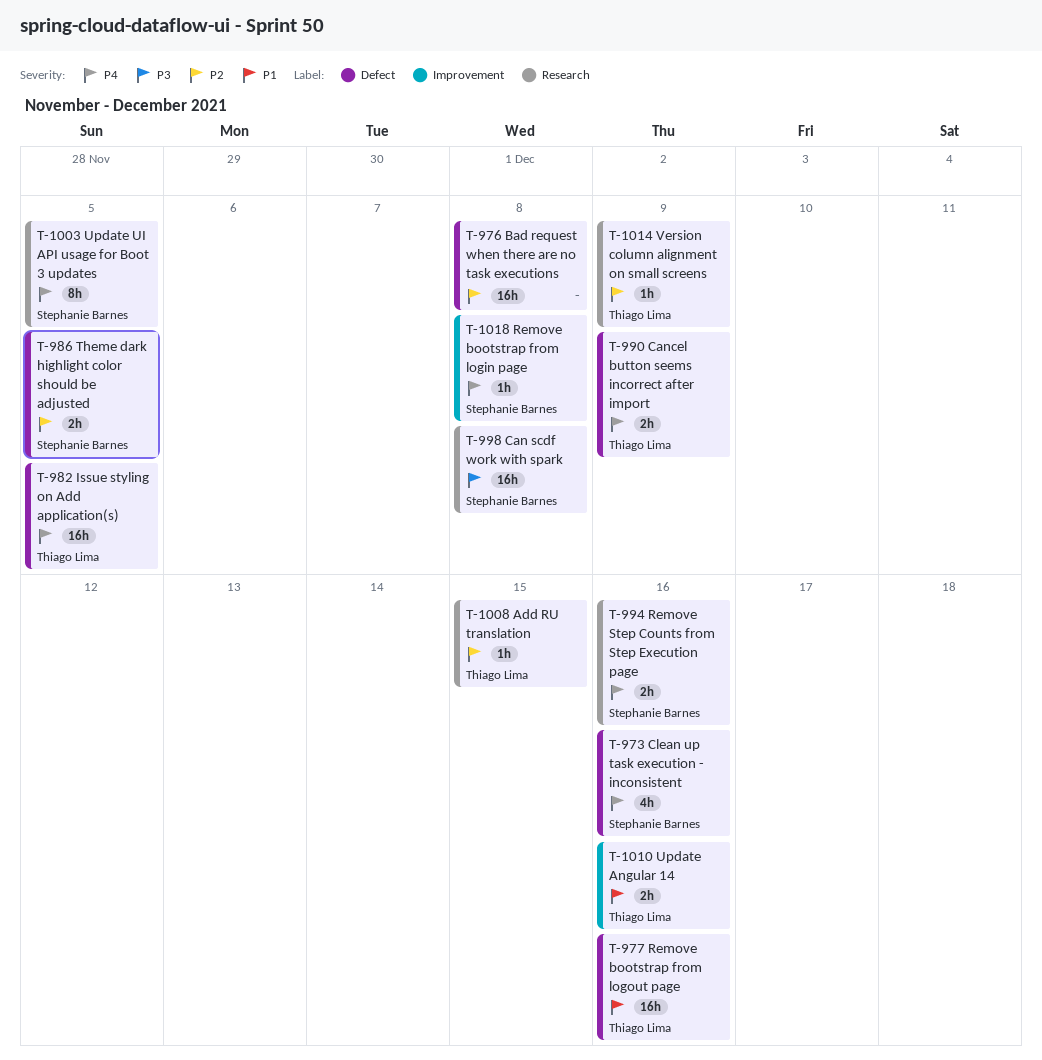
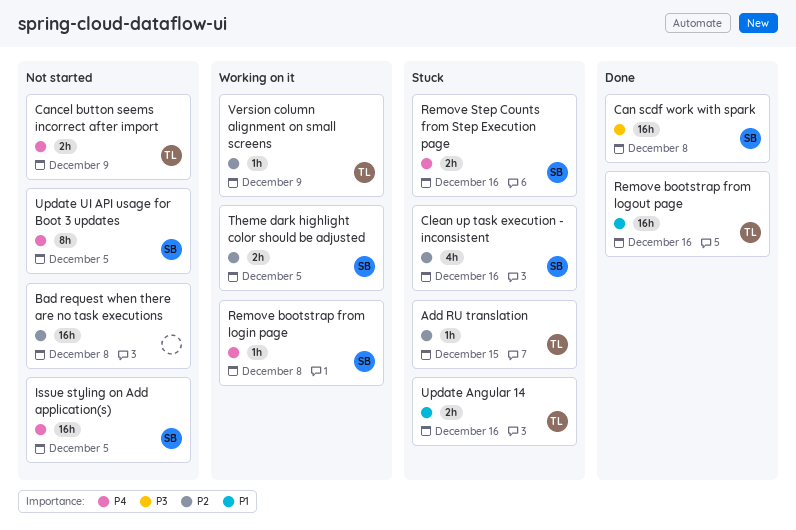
Clean up task execution - inconsistent, priority: P4 -> P2
Issue styling on Add application(s), owner: Thiago Lima -> Stephanie Barnes

